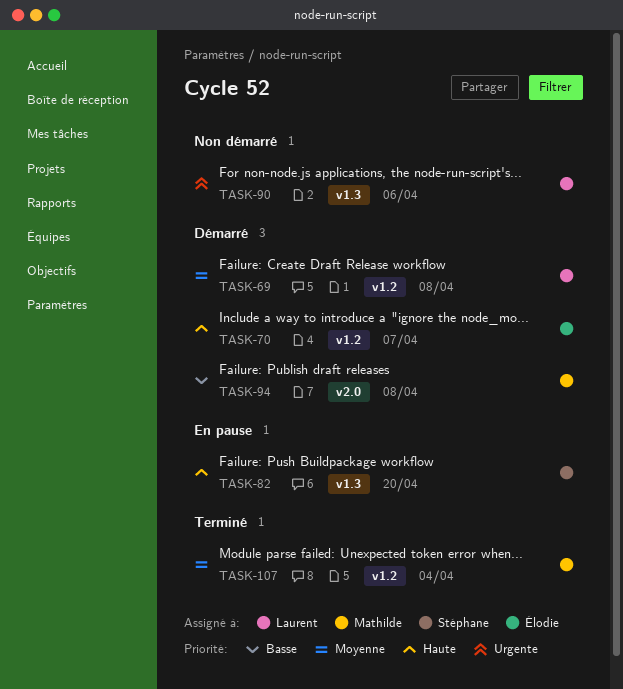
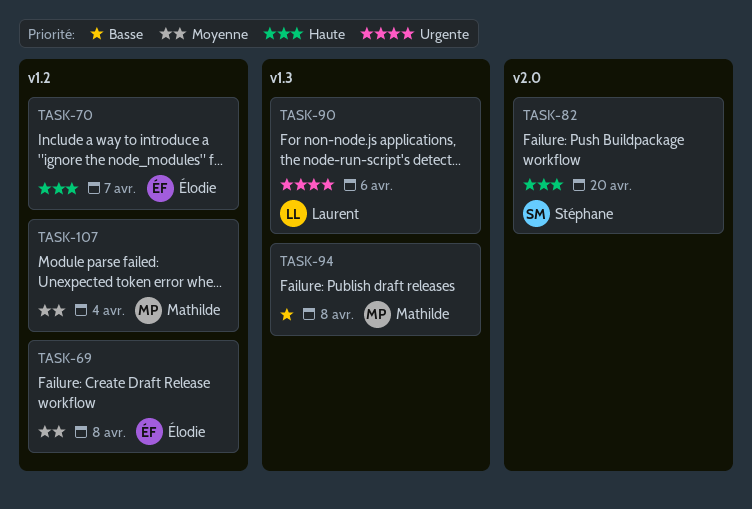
TASK-69, owner: Laurent -> Élodie
TASK-82, label: v1.3 -> v2.0
TASK-94, label: v2.0 -> v1.3

